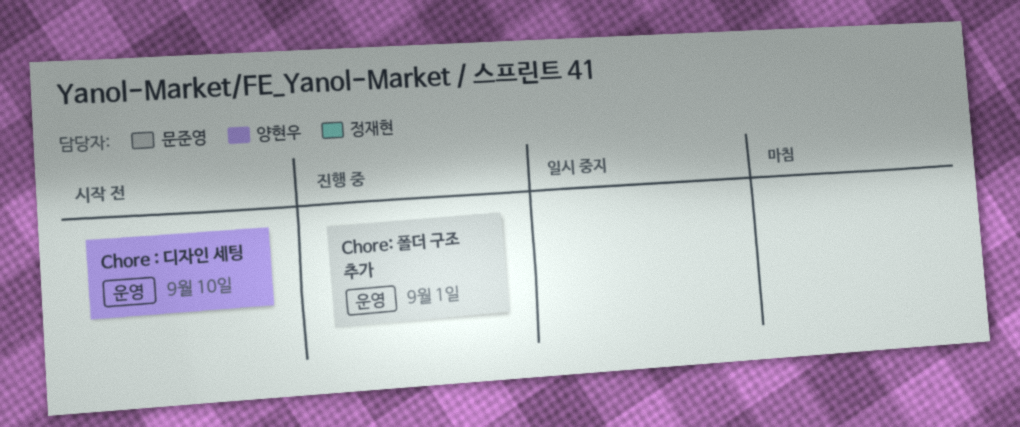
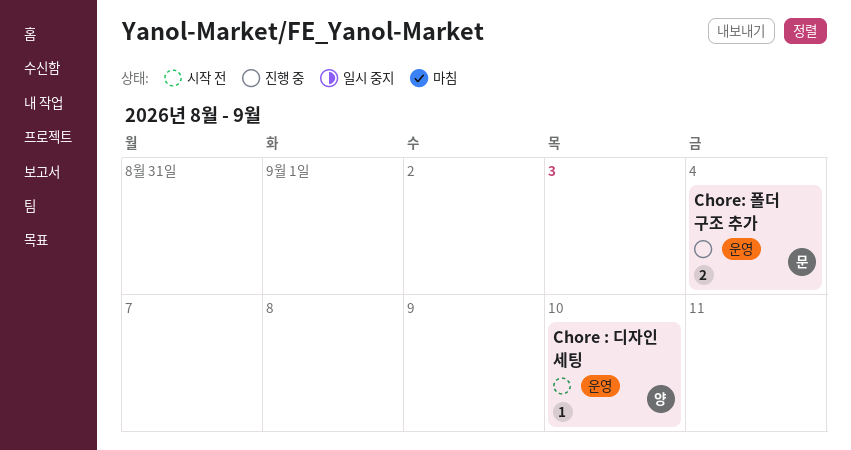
Chore: 폴더 구조 추가, due: Sep 1 -> Sep 4

